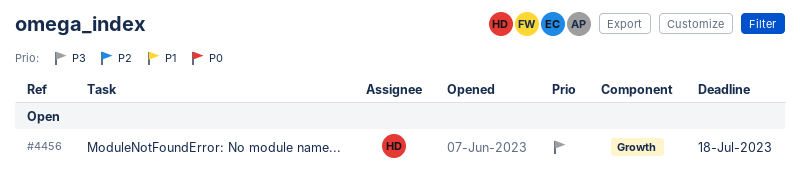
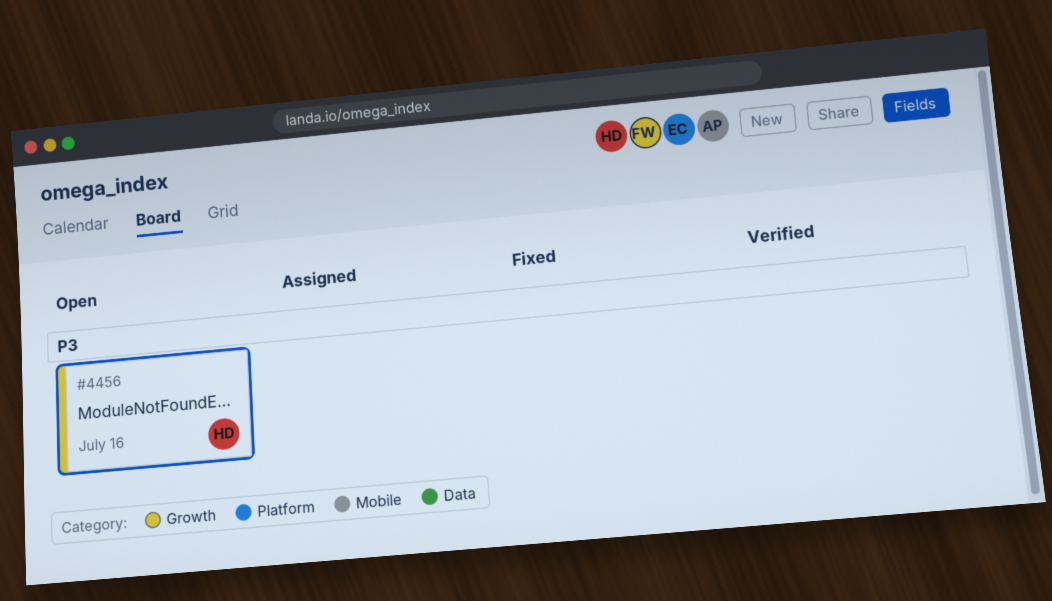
#4456, due: Jul 18 -> Jul 16

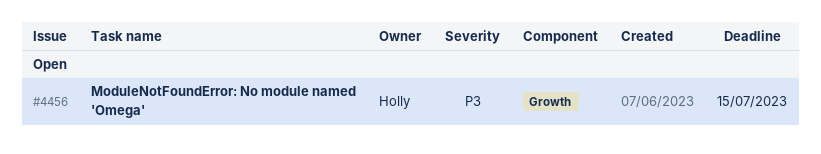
#4456, due: Jul 16 -> Jul 15

